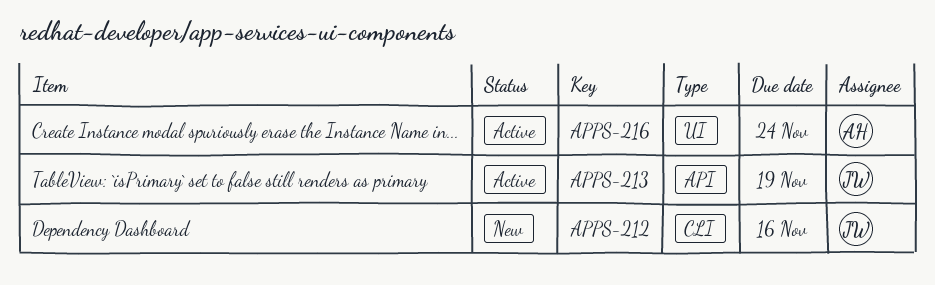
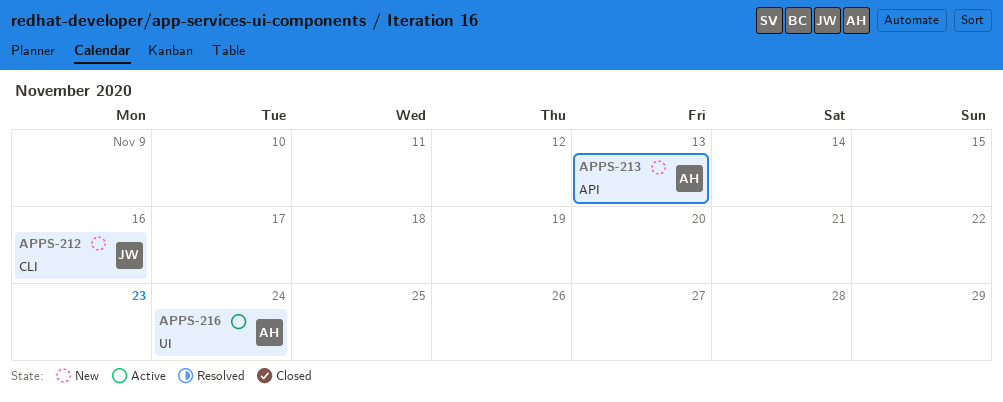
APPS-213, status: Active -> New
APPS-213, owner: JW -> AH
APPS-213, due: Nov 19 -> Nov 13

